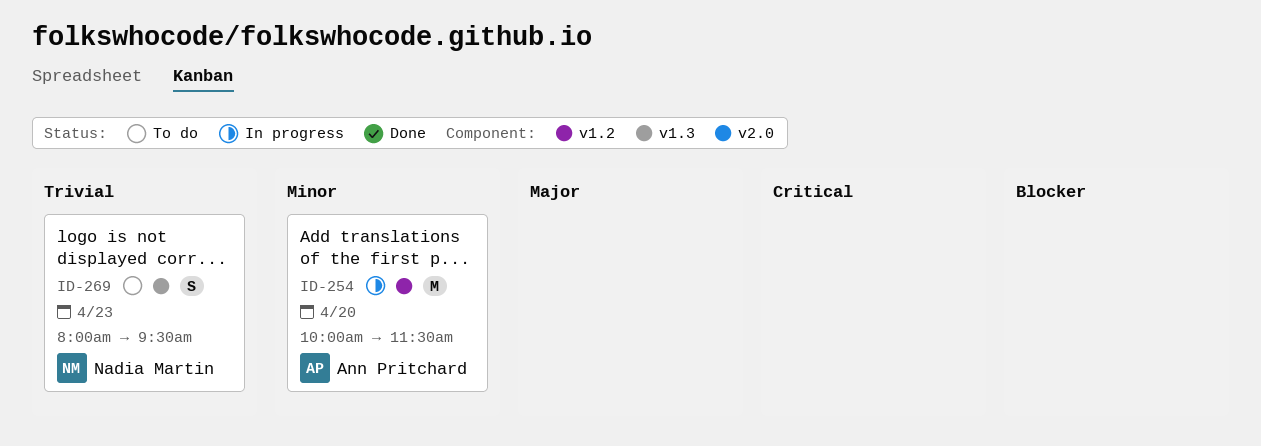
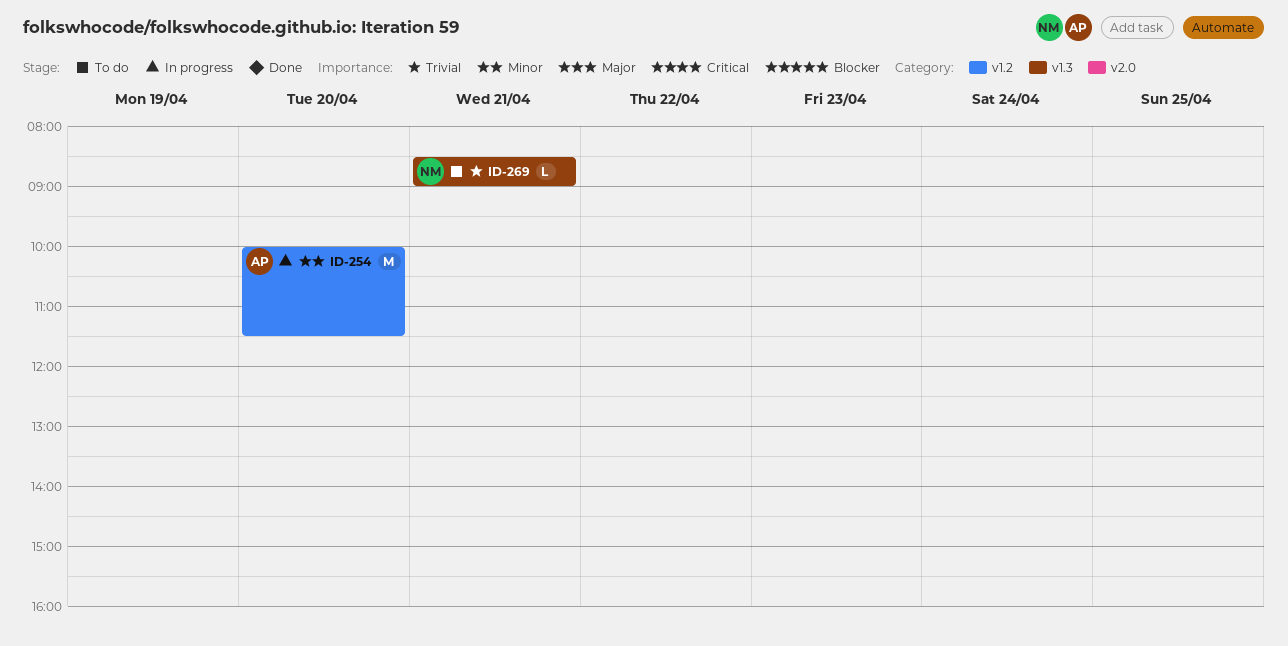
ID-269, estimate: S -> L
ID-269, day: Apr 23 -> Apr 21
ID-269, begins: 08:00 -> 08:30
ID-269, ends: 09:30 -> 09:00

